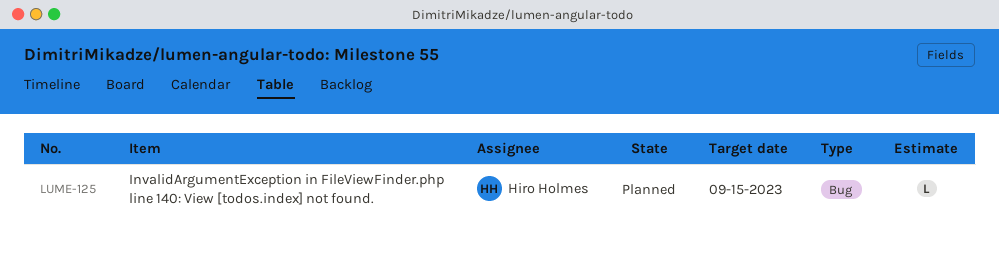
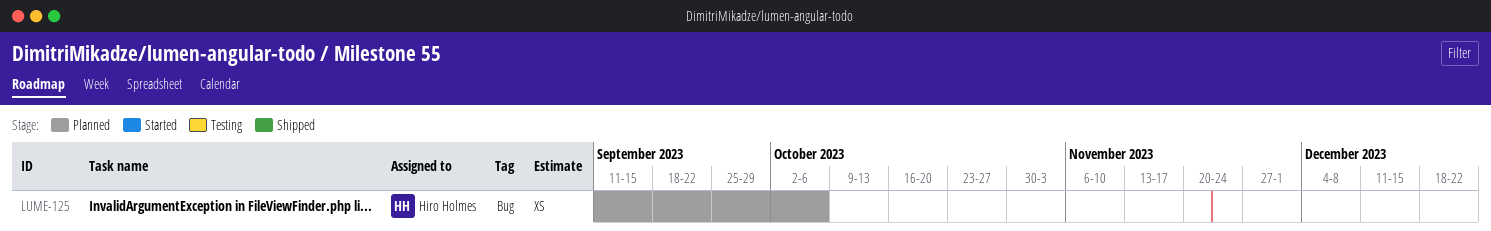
LUME-125, estimate: L -> XS
LUME-125, due: Sep 15 -> Oct 6

